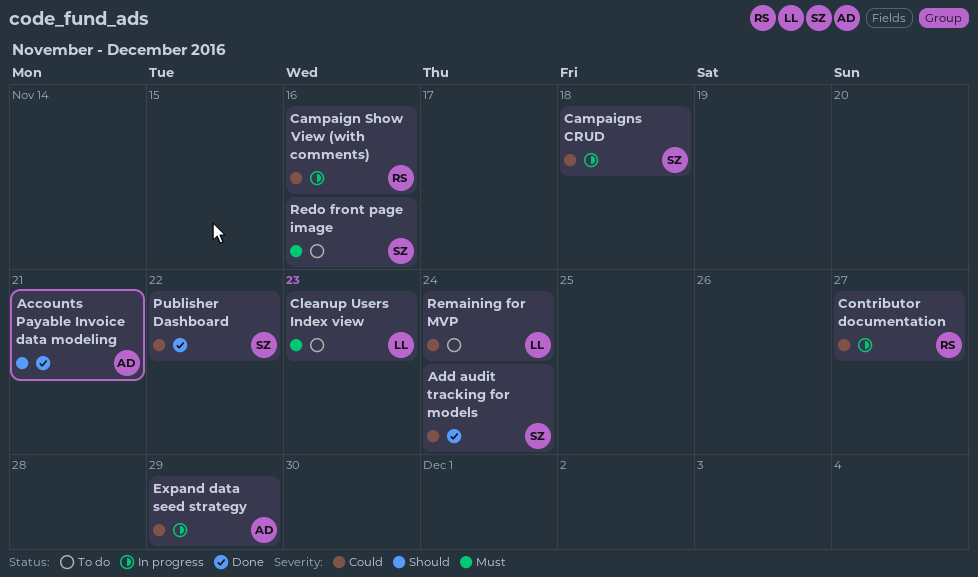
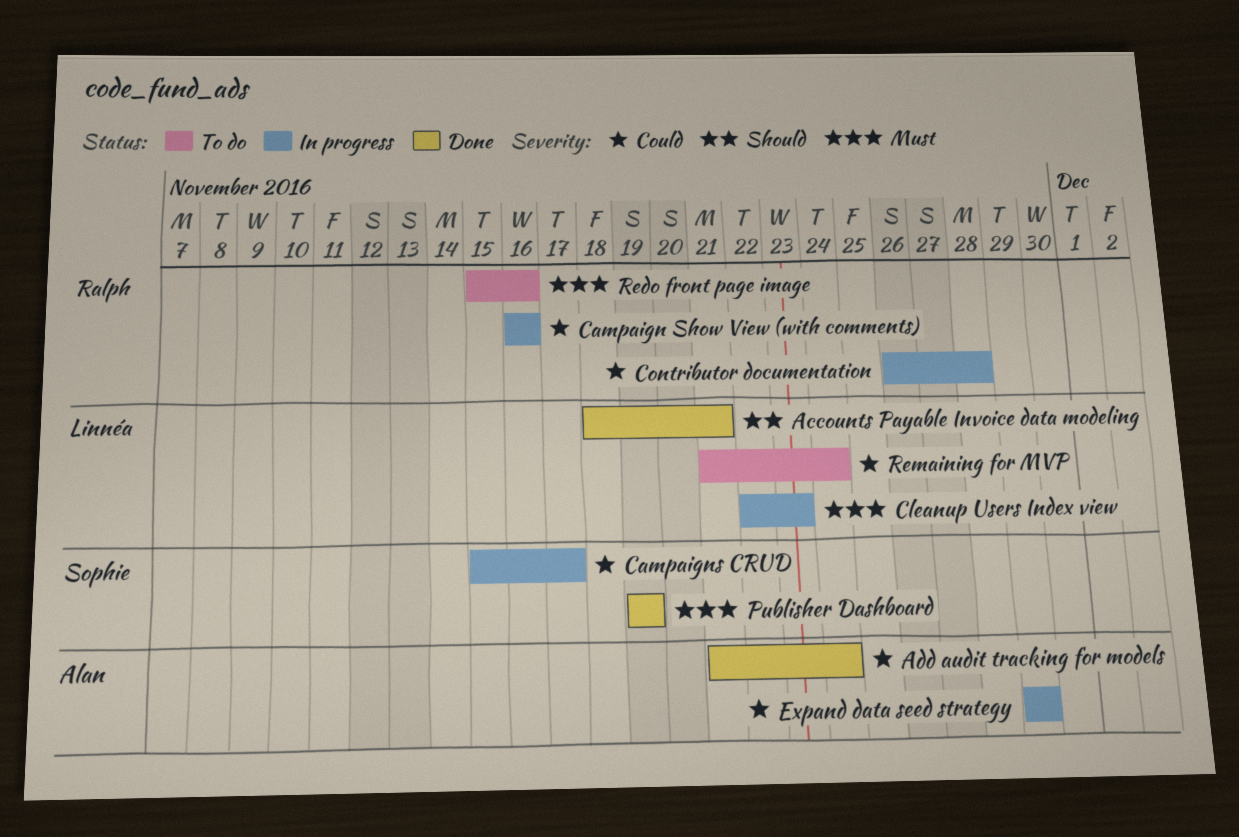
Accounts Payable Invoice data modeling, owner: Alan -> Linnéa
Add audit tracking for models, owner: Sophie -> Alan
Campaigns CRUD, due: Nov 18 -> Nov 17
Cleanup Users Index view, status: To do -> In progress
Contributor documentation, due: Nov 27 -> Nov 28
Publisher Dashboard, priority: Could -> Must
Publisher Dashboard, due: Nov 22 -> Nov 19
Redo front page image, owner: Sophie -> Ralph

